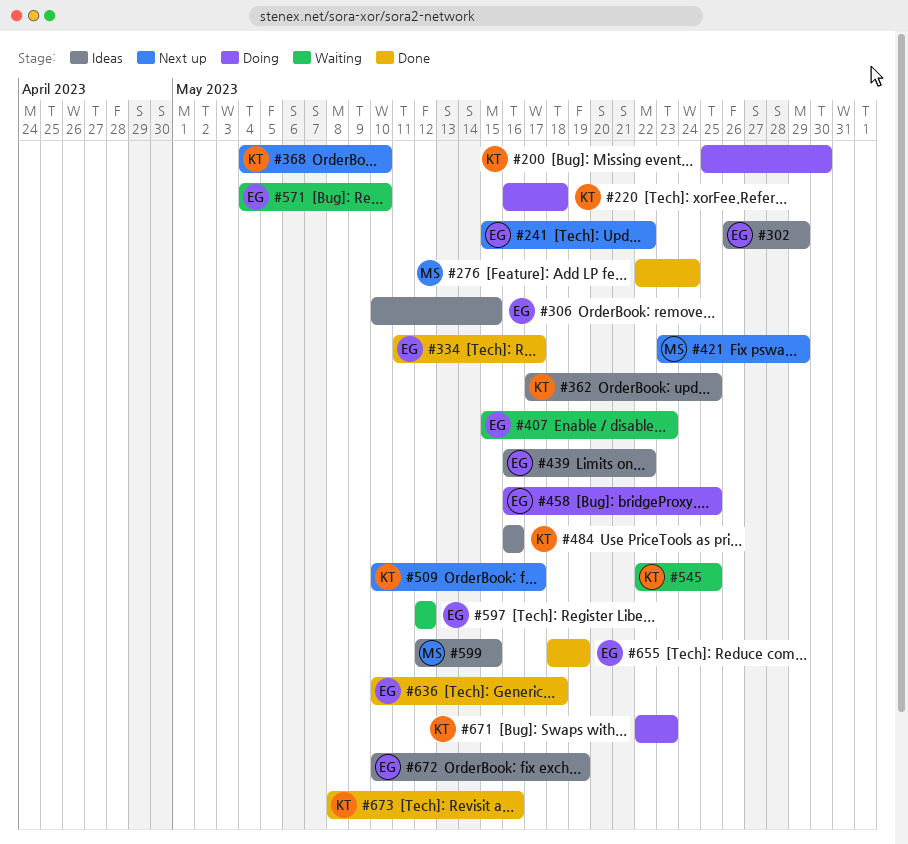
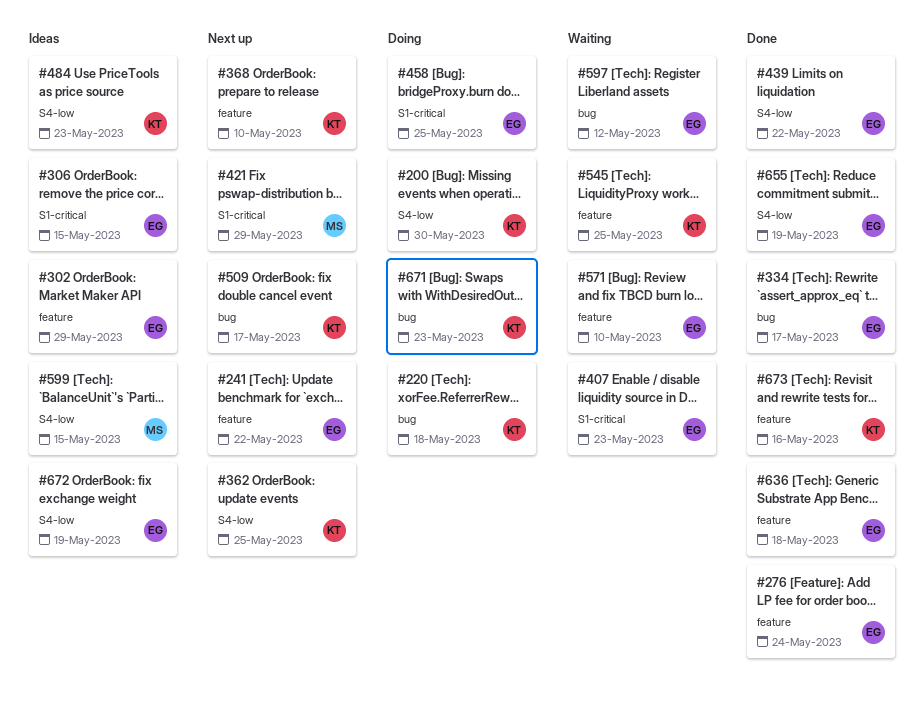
#276, owner: MS -> EG
#362, status: Ideas -> Next up
#439, status: Ideas -> Done
#484, due: May 16 -> May 23

